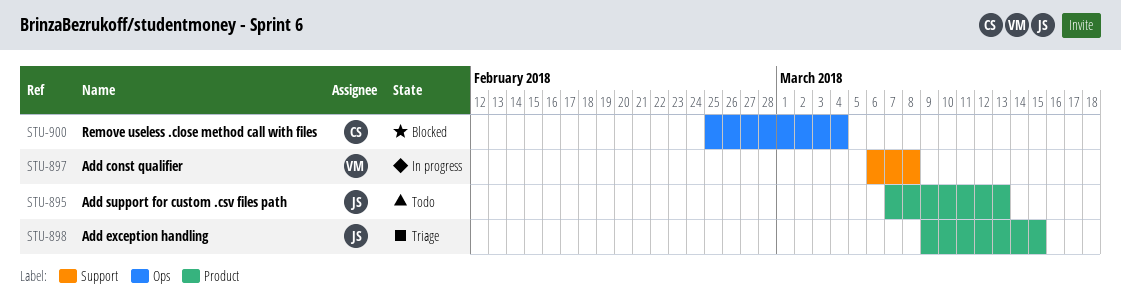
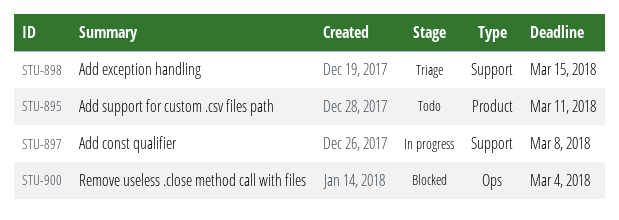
STU-895, due: Mar 13 -> Mar 11
STU-898, label: Product -> Support

